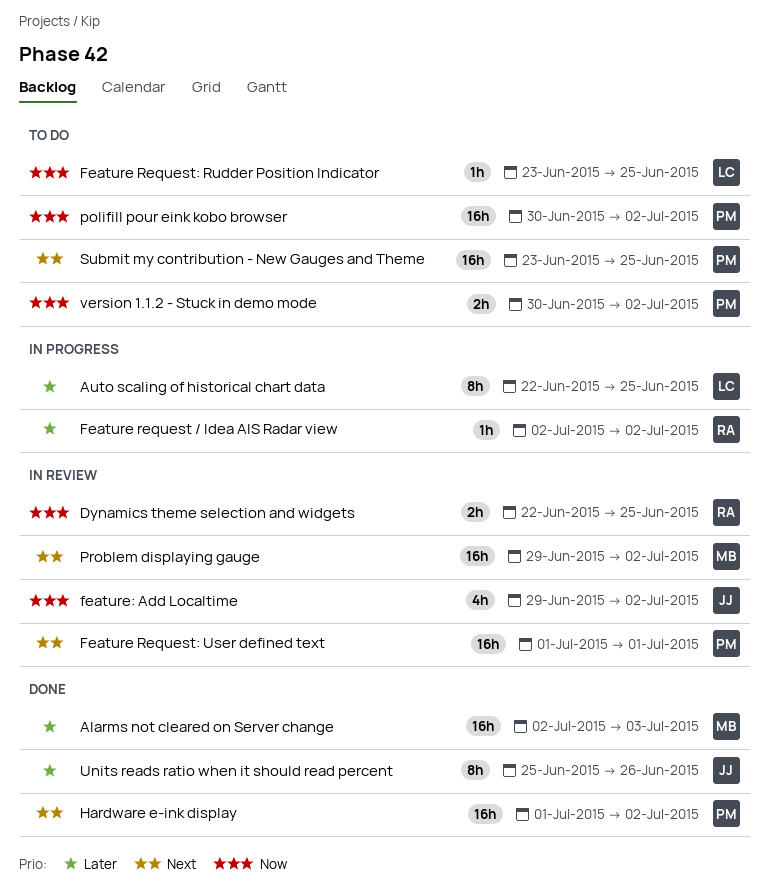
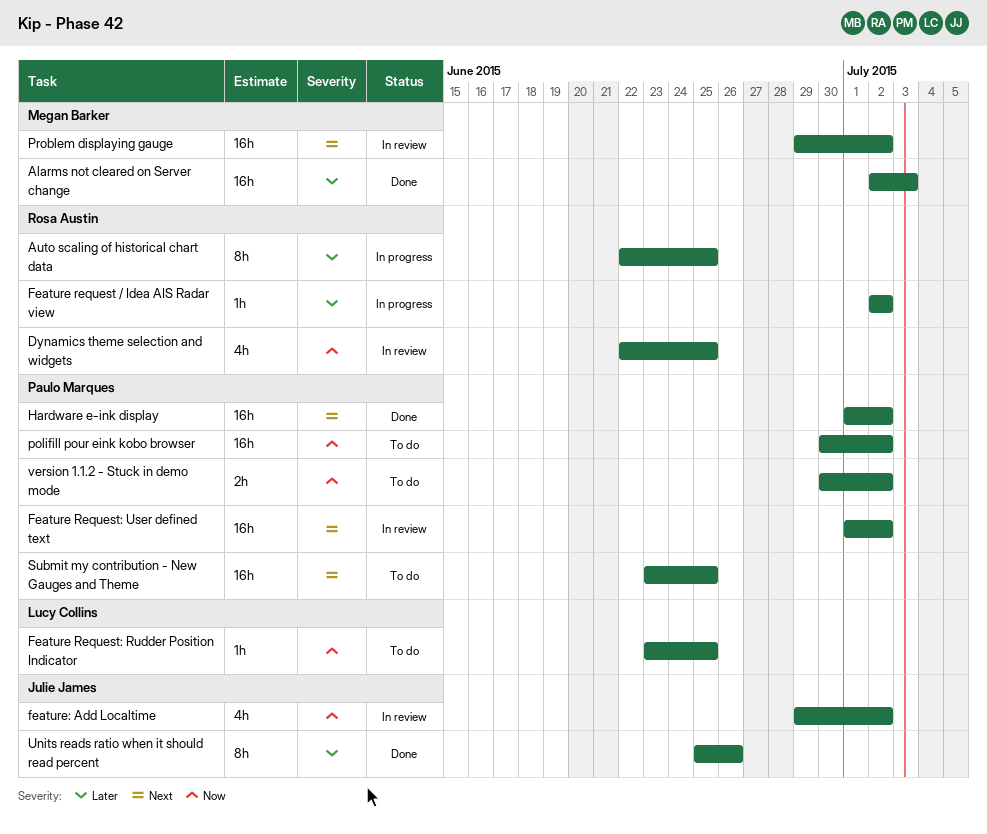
Auto scaling of historical chart data, owner: Lucy Collins -> Rosa Austin
Dynamics theme selection and widgets, estimate: 2h -> 4h
Feature Request: User defined text, due: Jul 1 -> Jul 2

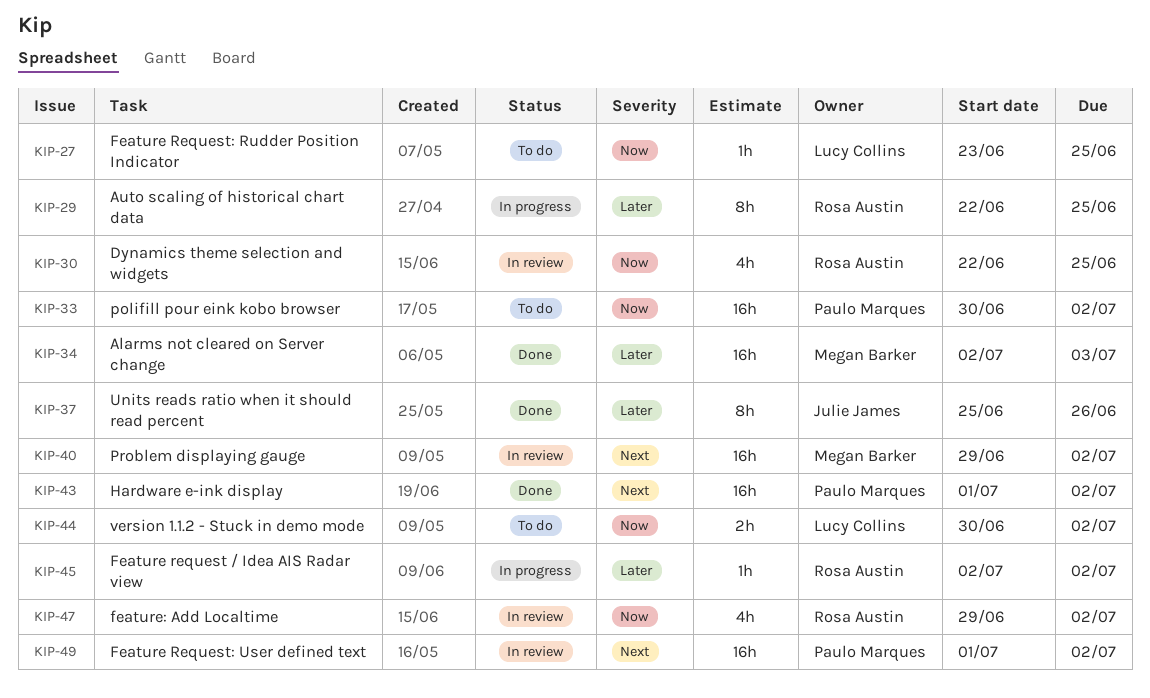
feature: Add Localtime, owner: Julie James -> Rosa Austin
Submit my contribution - New Gauges and Theme: present -> none
version 1.1.2 - Stuck in demo mode, owner: Paulo Marques -> Lucy Collins

